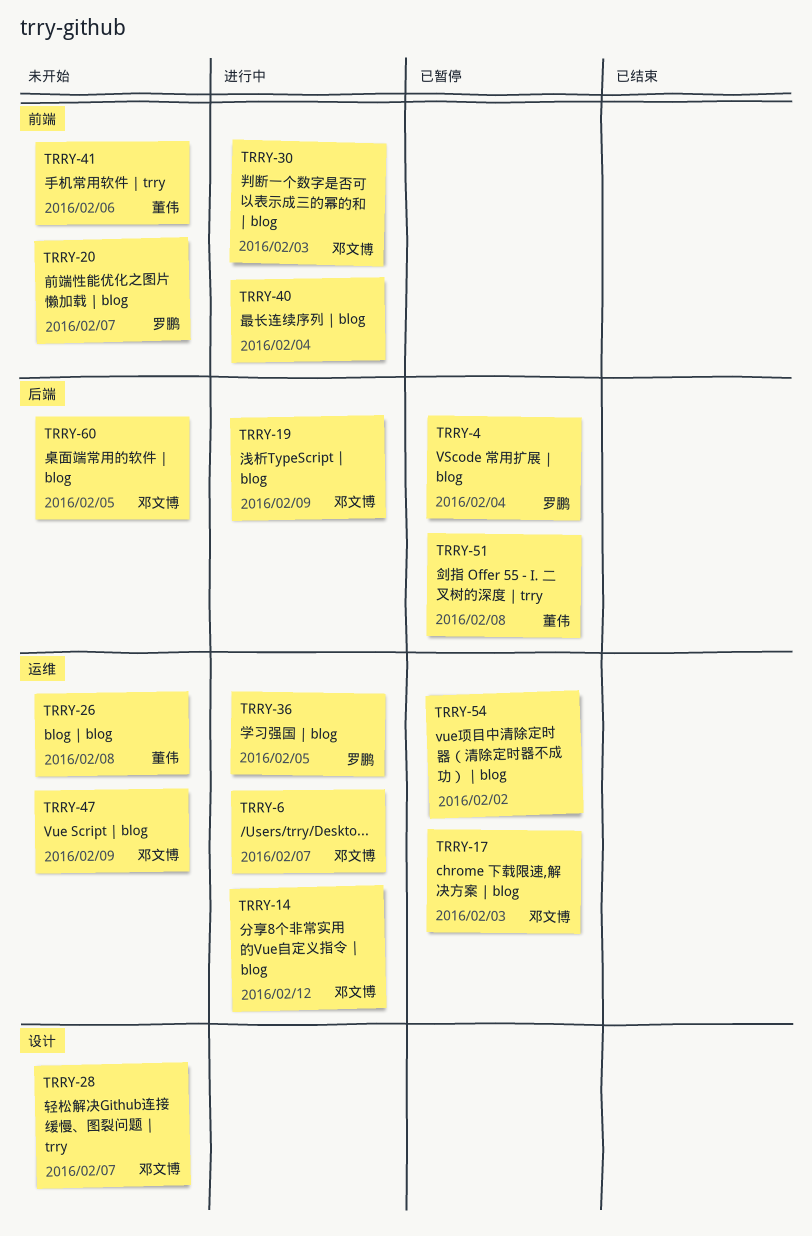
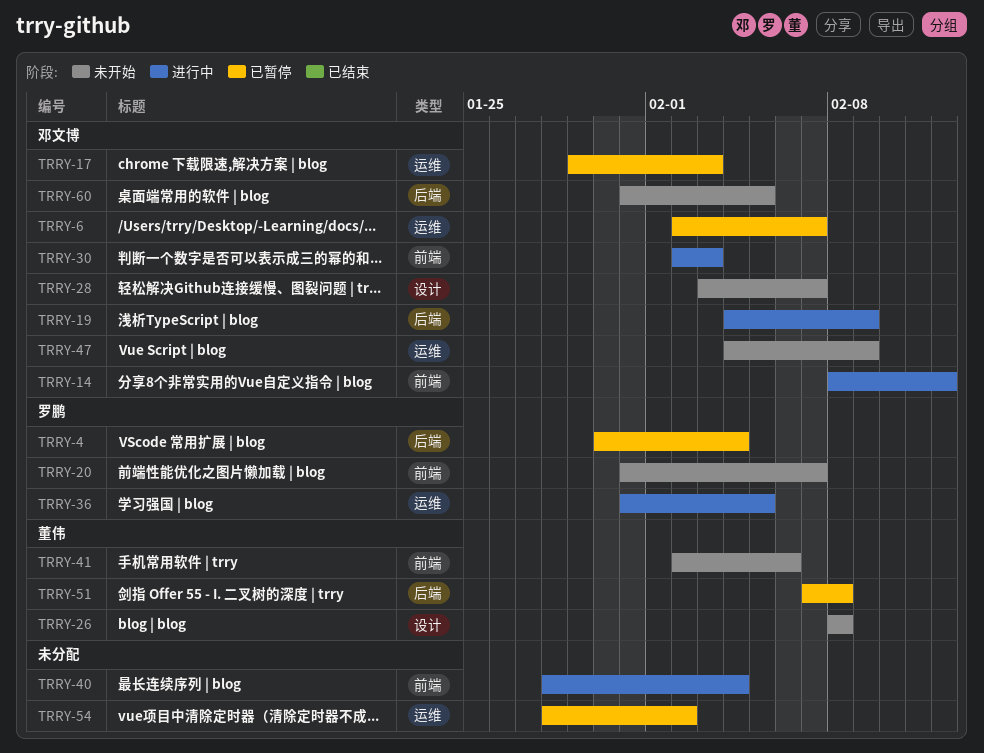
TRRY-6, status: 进行中 -> 已暂停
TRRY-14, label: 运维 -> 前端
TRRY-26, label: 运维 -> 设计

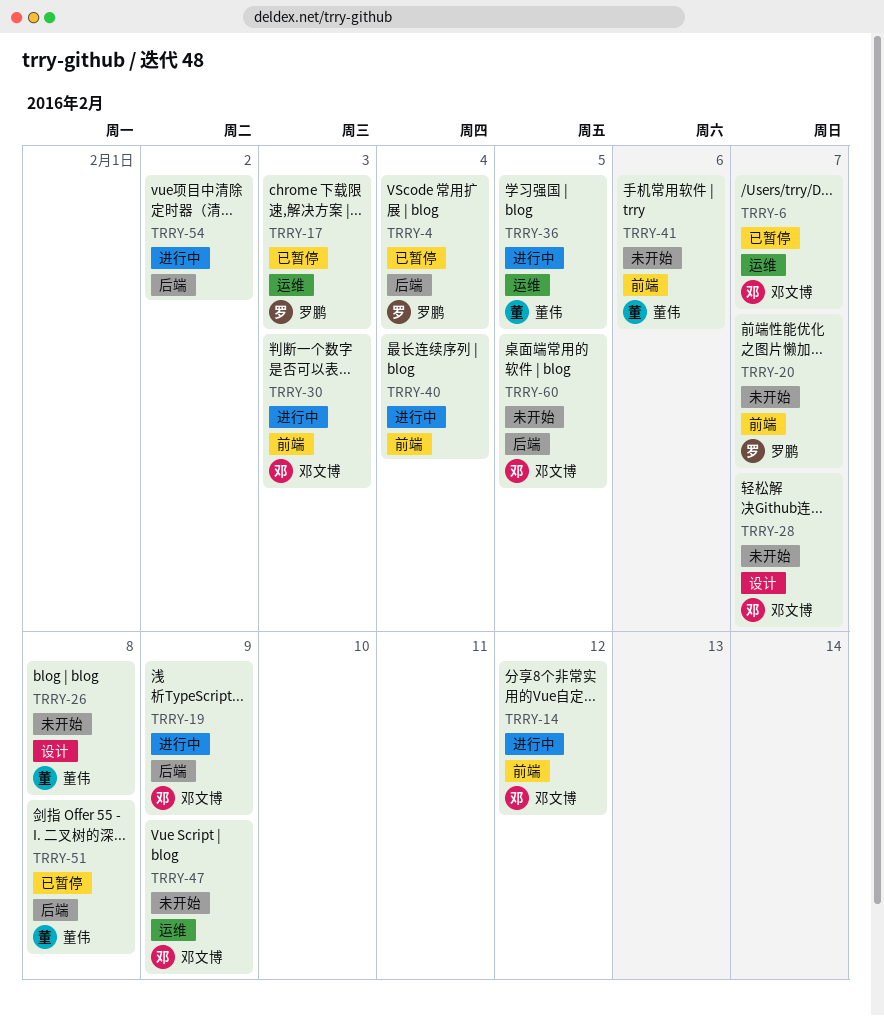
TRRY-17, owner: 邓文博 -> 罗鹏
TRRY-36, owner: 罗鹏 -> 董伟
TRRY-54, status: 已暂停 -> 进行中
TRRY-54, label: 运维 -> 后端

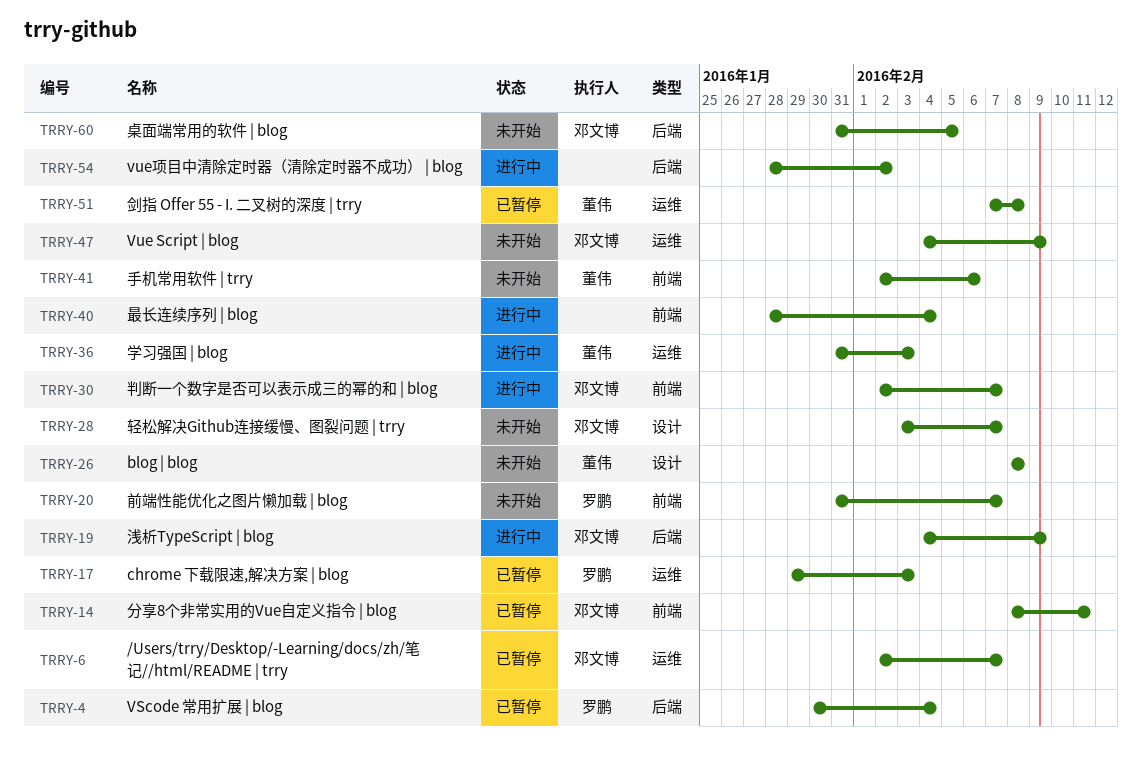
TRRY-14, status: 进行中 -> 已暂停
TRRY-14, due: Feb 12 -> Feb 11
TRRY-30, due: Feb 3 -> Feb 7
TRRY-36, due: Feb 5 -> Feb 3
TRRY-51, label: 后端 -> 运维

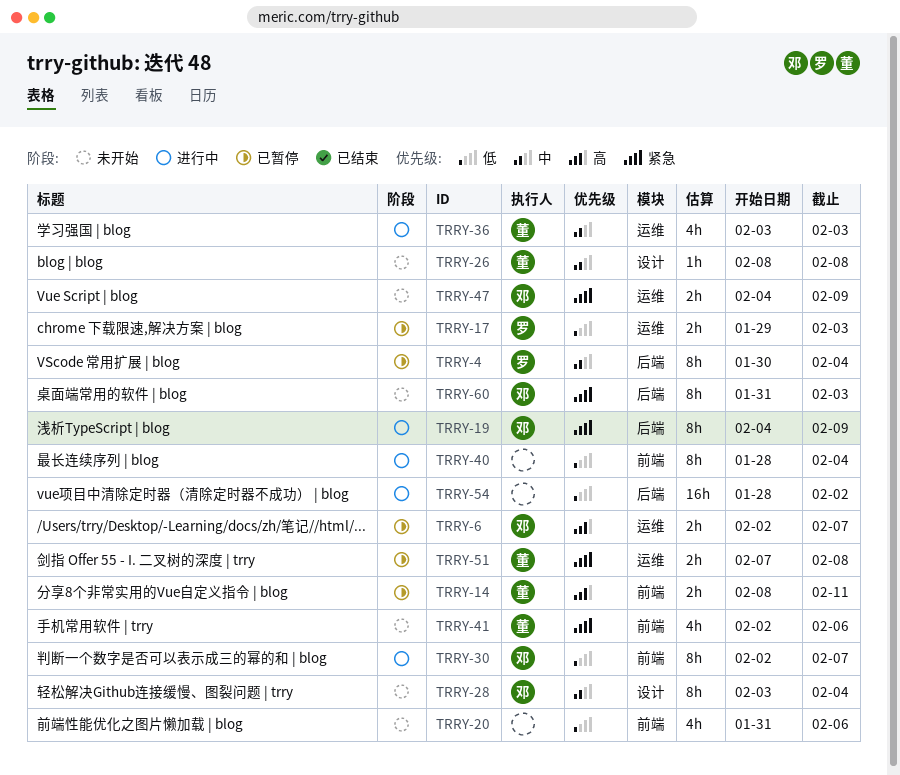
TRRY-14, owner: 邓文博 -> 董伟
TRRY-20, owner: 罗鹏 -> none
TRRY-20, due: Feb 7 -> Feb 6
TRRY-28, due: Feb 7 -> Feb 4
TRRY-36, start: Jan 31 -> Feb 3
TRRY-60, due: Feb 5 -> Feb 3

